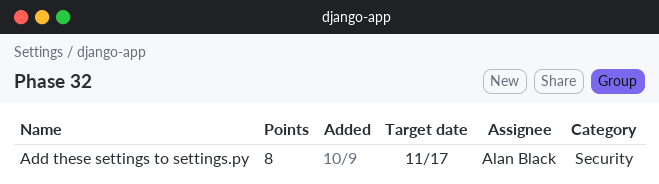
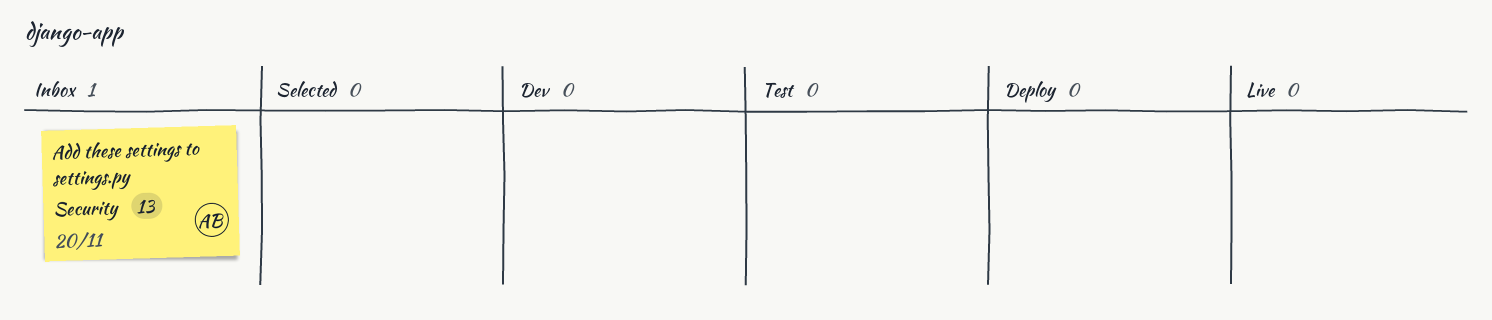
Add these settings to settings.py, estimate: 8 -> 13
Add these settings to settings.py, due: Nov 17 -> Nov 20

